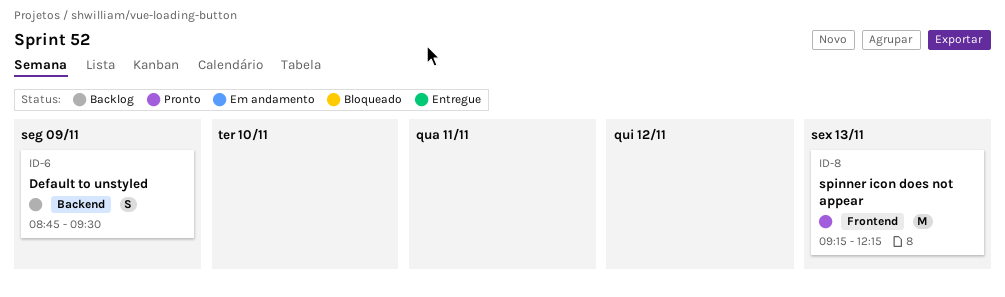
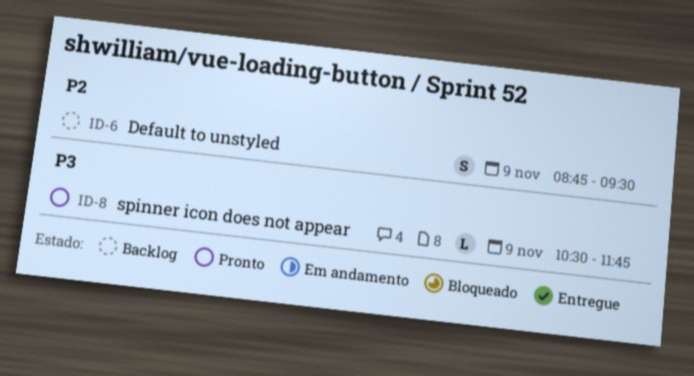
ID-8, estimate: M -> L
ID-8, day: Nov 13 -> Nov 9
ID-8, begins: 09:15 -> 10:30
ID-8, ends: 12:15 -> 11:45

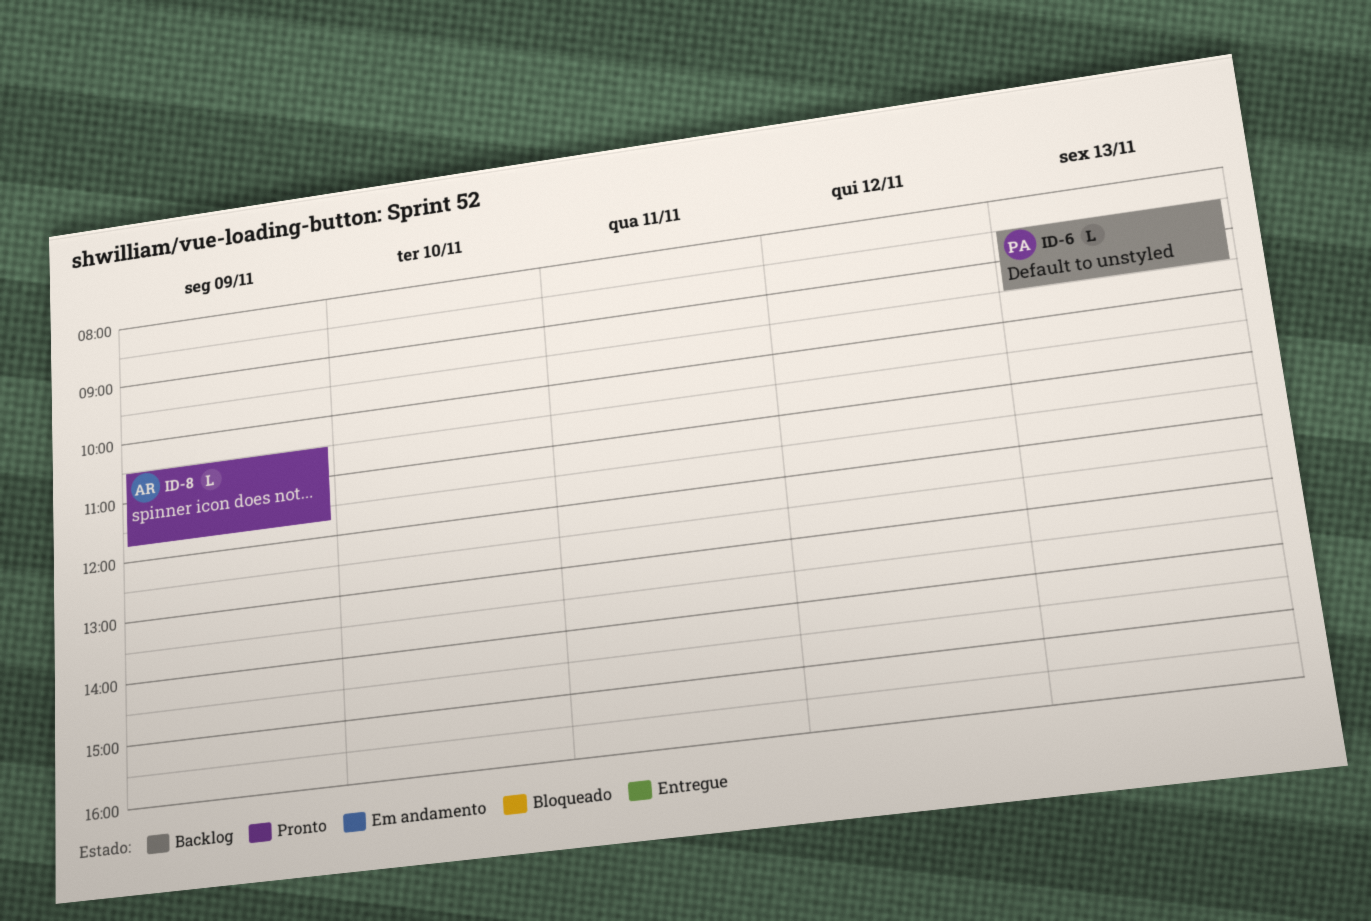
ID-6, estimate: S -> L
ID-6, day: Nov 9 -> Nov 13
ID-6, begins: 08:45 -> 08:30

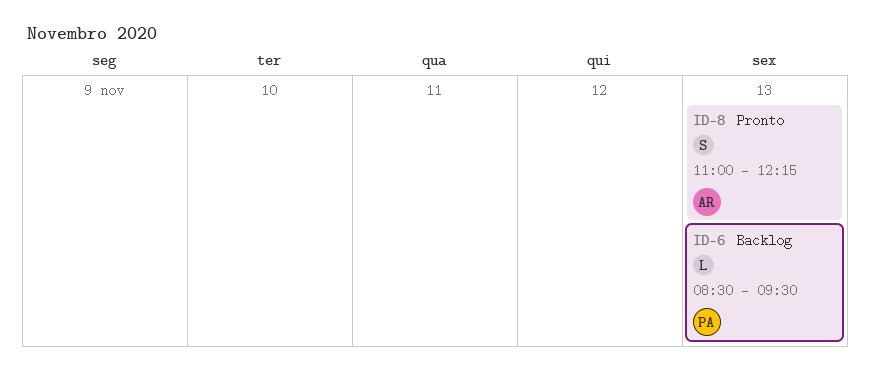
ID-8, estimate: L -> S
ID-8, day: Nov 9 -> Nov 13
ID-8, begins: 10:30 -> 11:00
ID-8, ends: 11:45 -> 12:15

